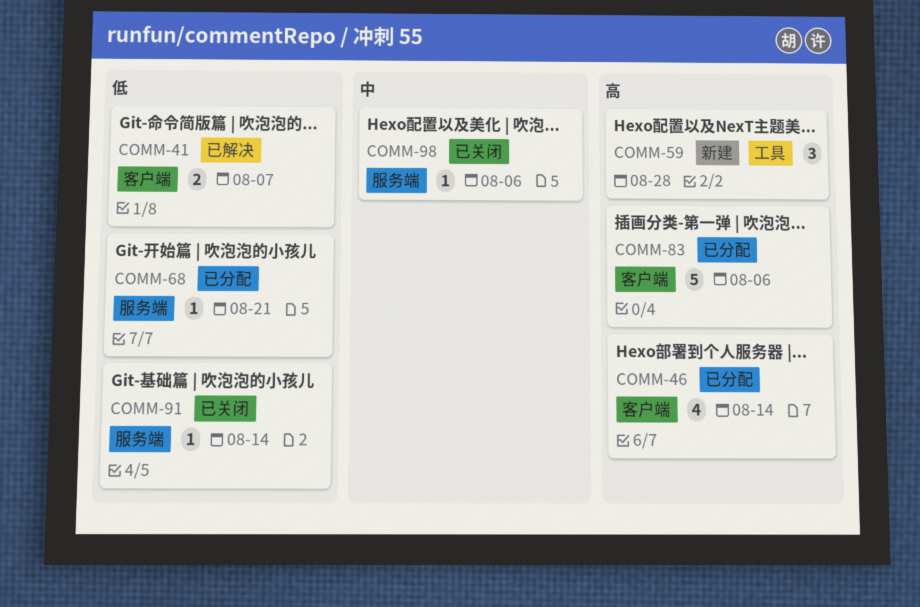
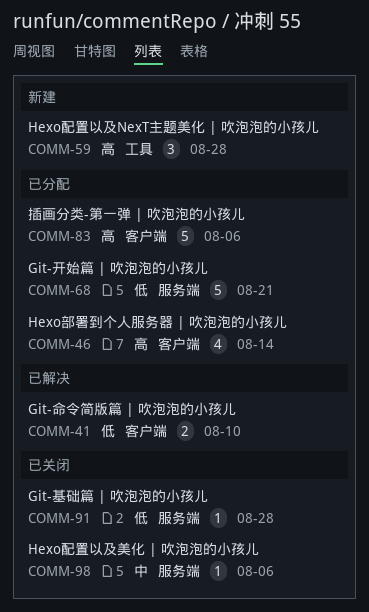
COMM-41, due: Aug 7 -> Aug 10
COMM-68, estimate: 1 -> 5
COMM-91, due: Aug 14 -> Aug 28

